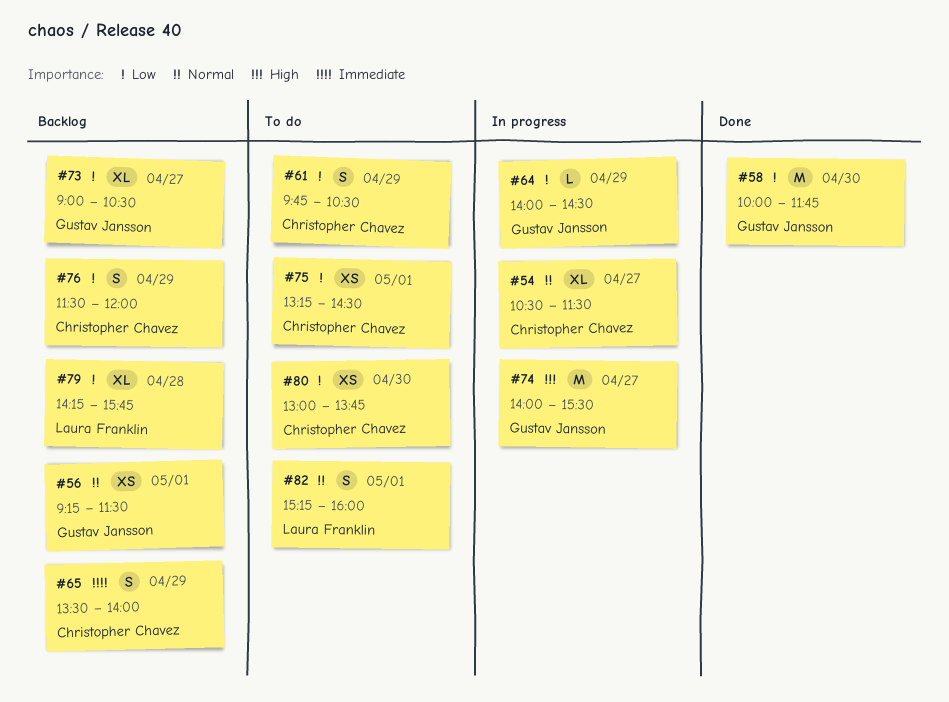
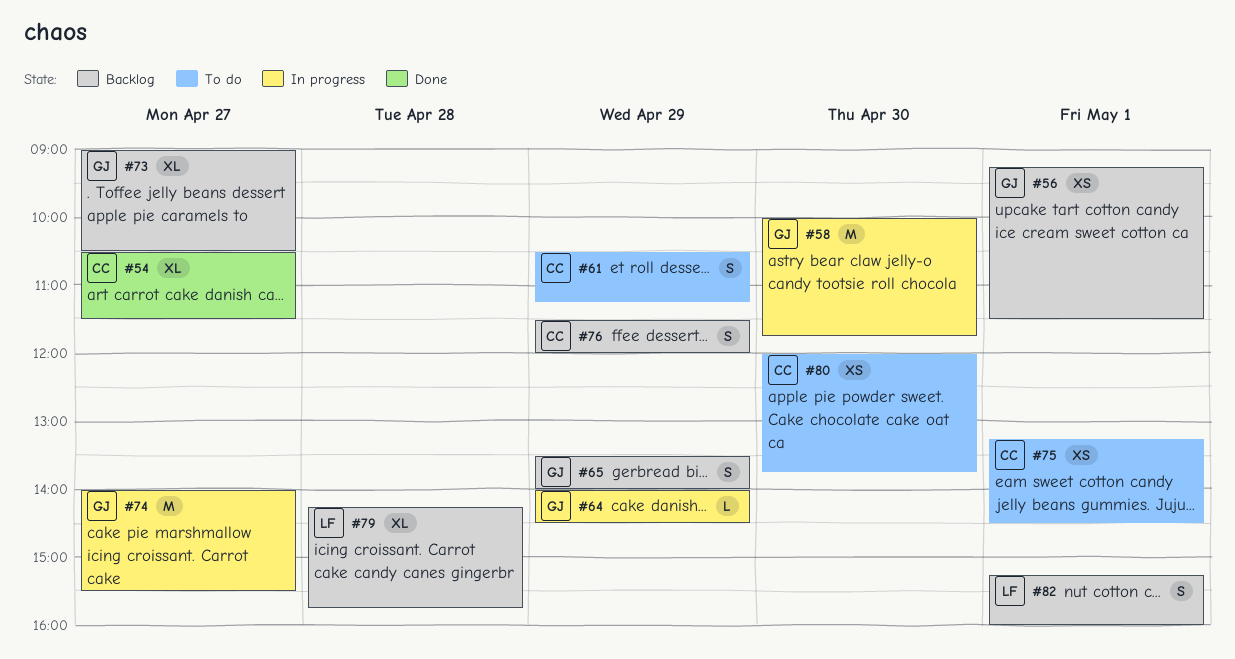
#54, status: In progress -> Done
#58, status: Done -> In progress
#61, begins: 09:45 -> 10:30
#61, ends: 10:30 -> 11:15
#65, owner: Christopher Chavez -> Gustav Jansson
#80, begins: 13:00 -> 12:00
#82, status: To do -> Backlog

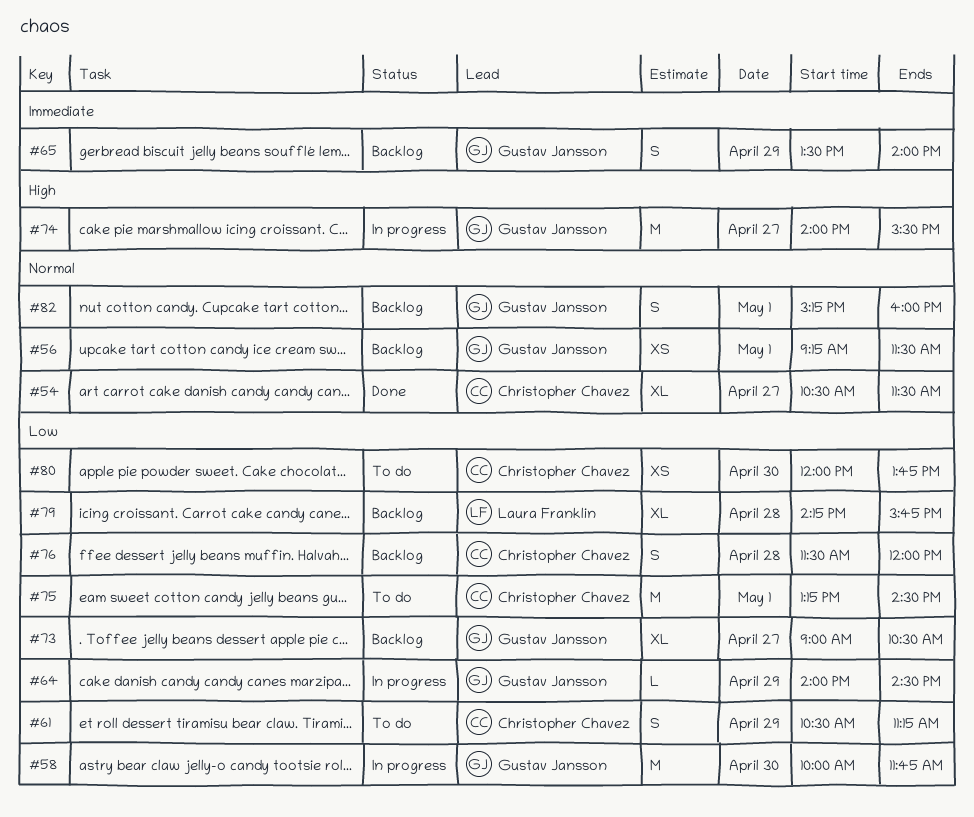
#75, estimate: XS -> M
#76, day: Apr 29 -> Apr 28
#82, owner: Laura Franklin -> Gustav Jansson

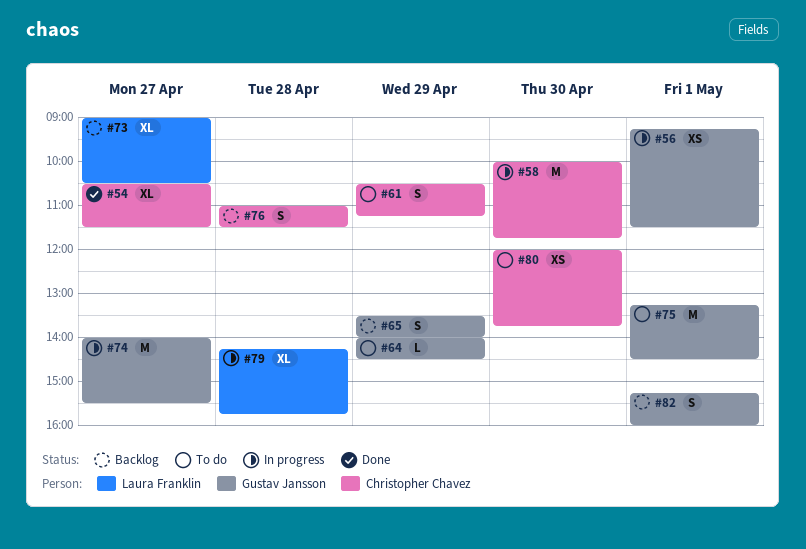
#56, status: Backlog -> In progress
#58, owner: Gustav Jansson -> Christopher Chavez
#64, status: In progress -> To do
#73, owner: Gustav Jansson -> Laura Franklin
#75, owner: Christopher Chavez -> Gustav Jansson
#76, begins: 11:30 -> 11:00
#76, ends: 12:00 -> 11:30
#79, status: Backlog -> In progress

